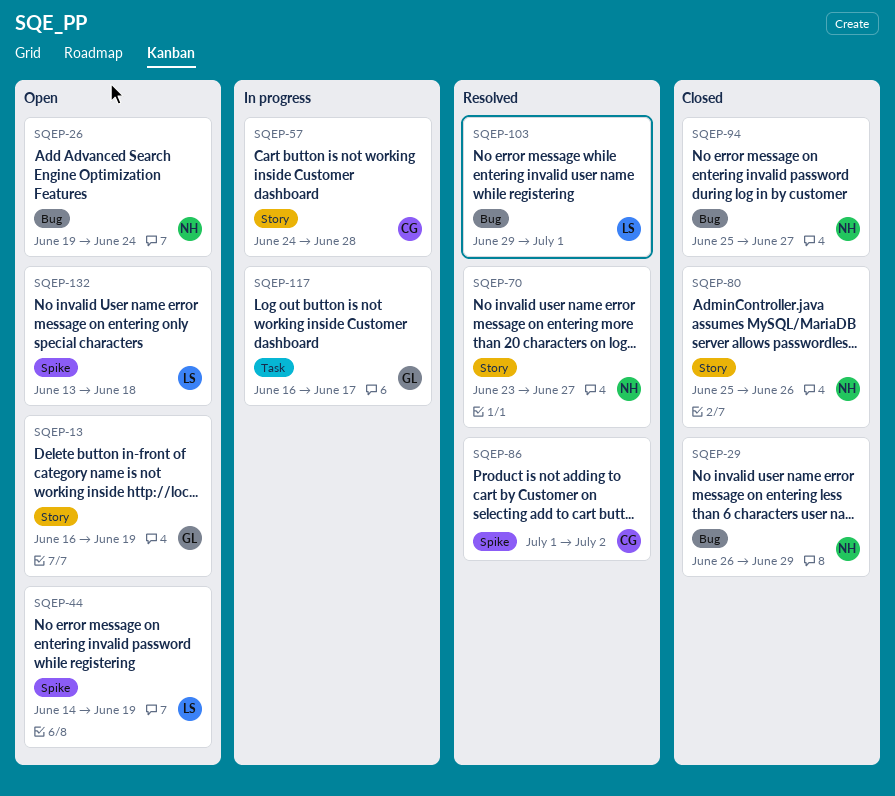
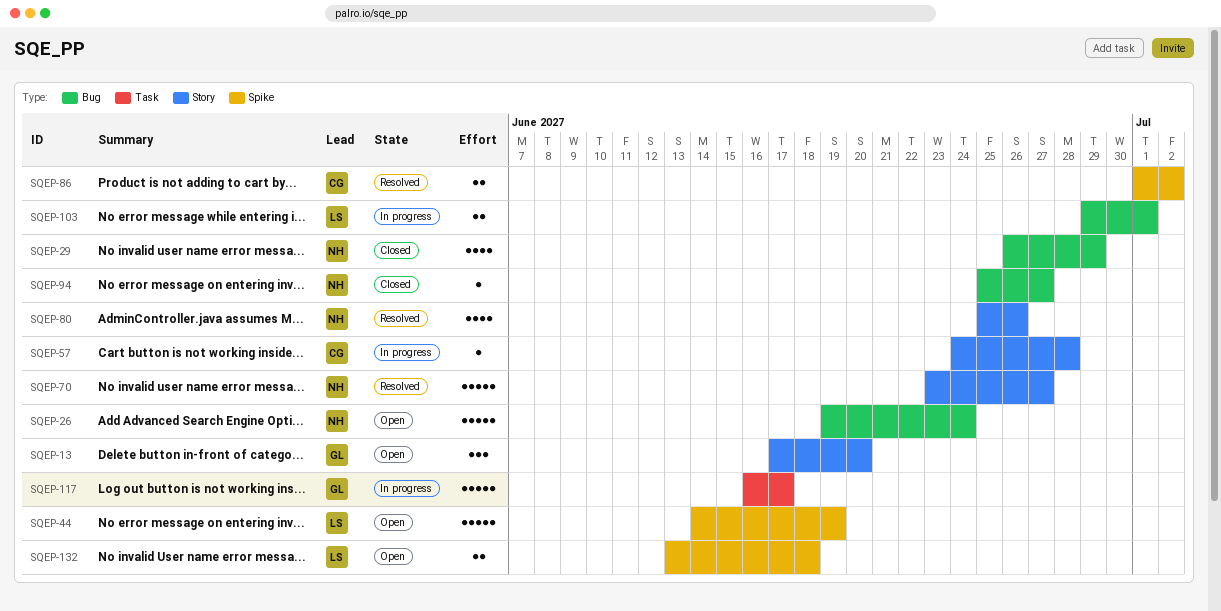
SQEP-13, start: Jun 16 -> Jun 17
SQEP-13, due: Jun 19 -> Jun 20
SQEP-80, status: Closed -> Resolved
SQEP-103, status: Resolved -> In progress

